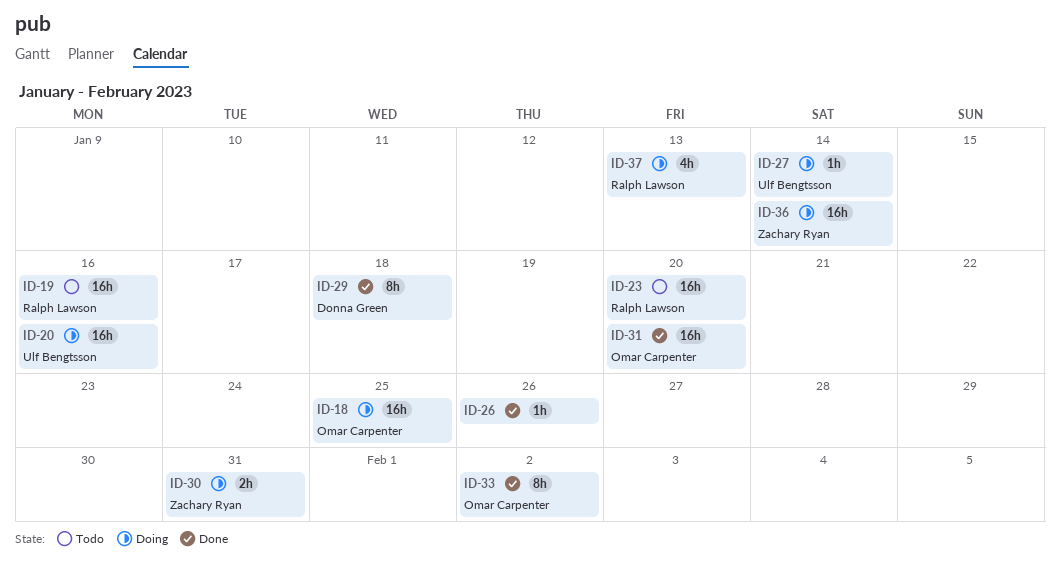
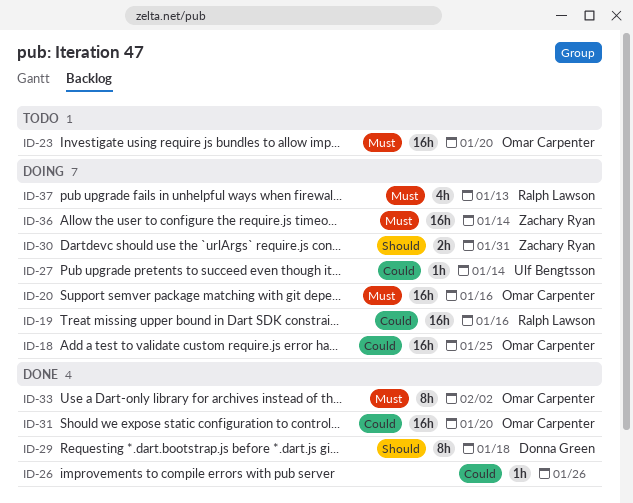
ID-19, status: Todo -> Doing
ID-20, owner: Ulf Bengtsson -> Omar Carpenter
ID-23, owner: Ralph Lawson -> Omar Carpenter

